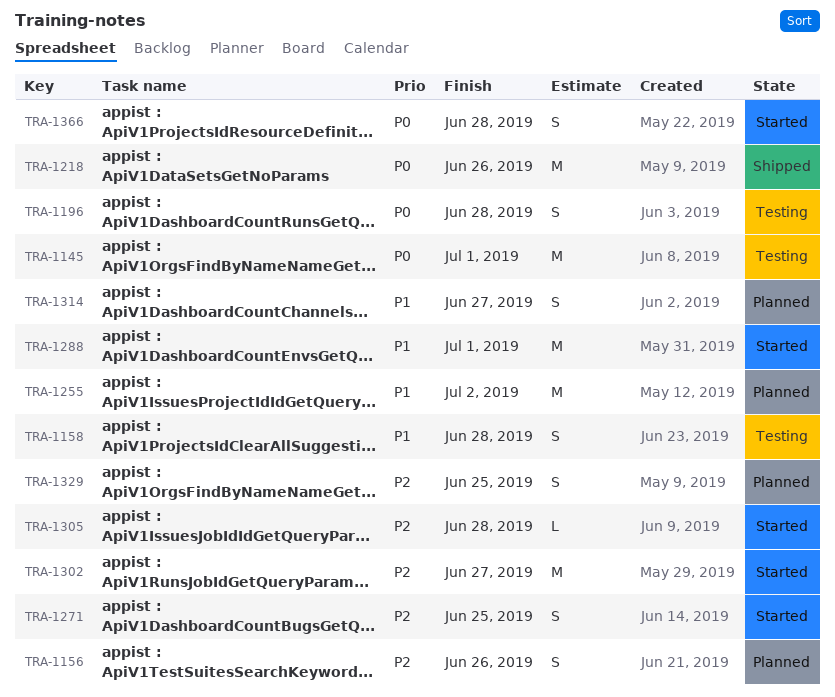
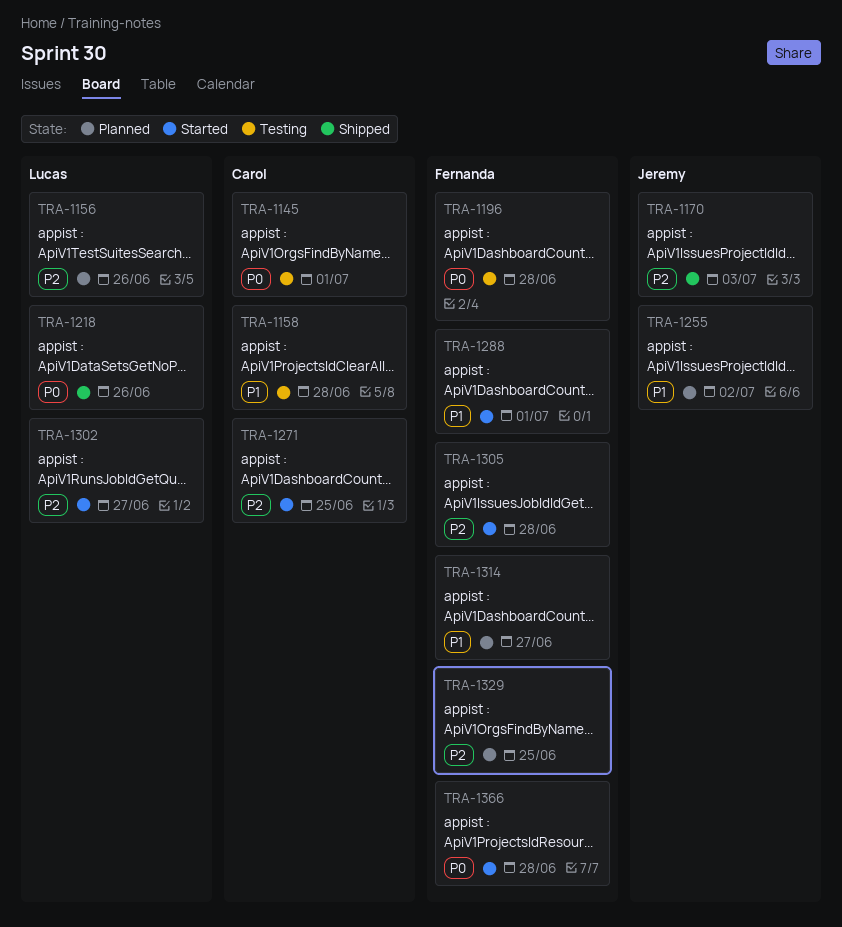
TRA-1170: none -> present

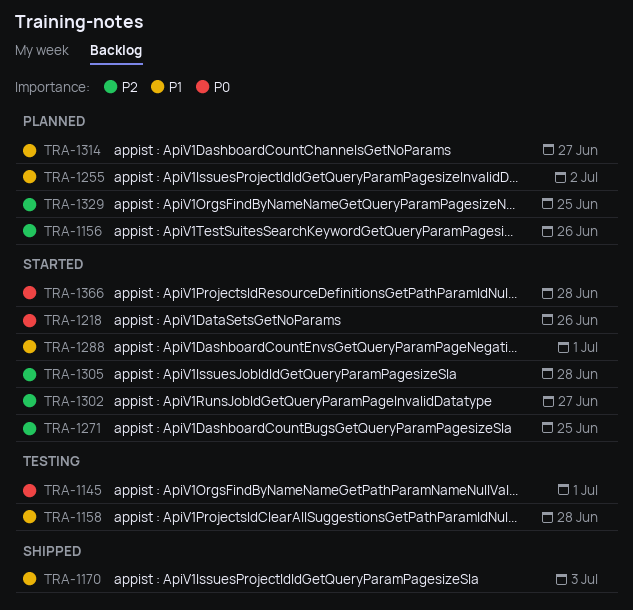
TRA-1170, priority: P2 -> P1
TRA-1196: present -> none
TRA-1218, status: Shipped -> Started

